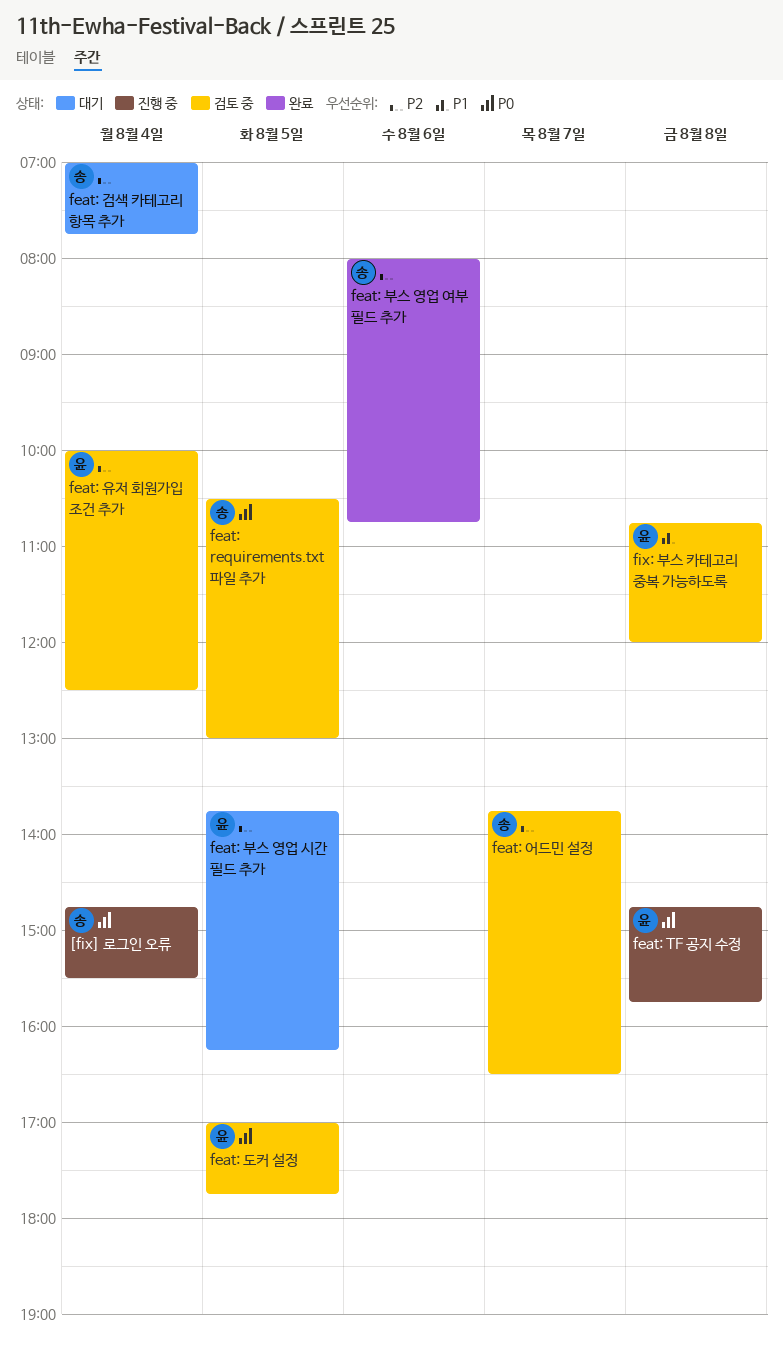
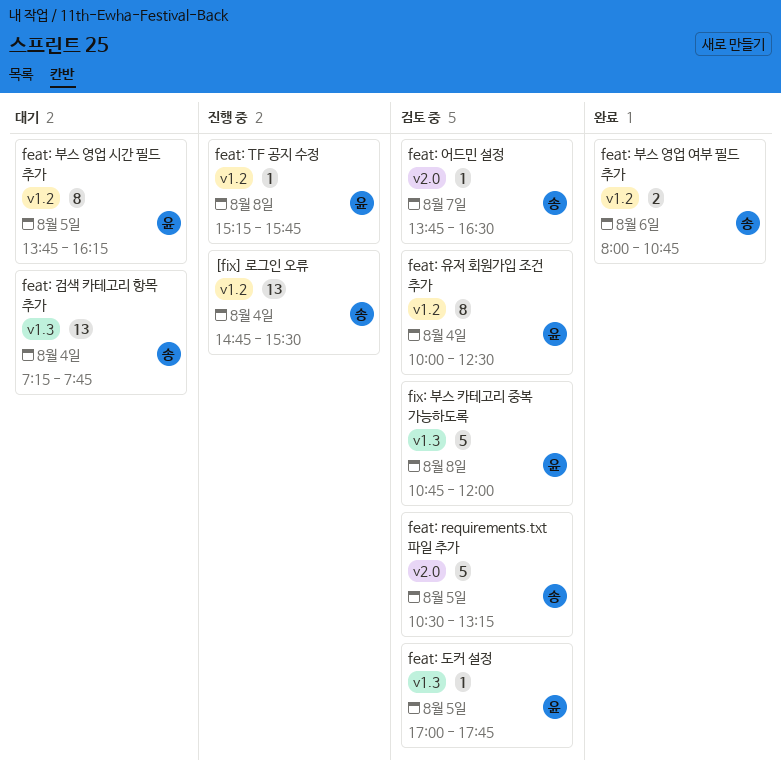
feat: requirements.txt 파일 추가, ends: 13:00 -> 13:15
feat: TF 공지 수정, begins: 14:45 -> 15:15
feat: 검색 카테고리 항목 추가, begins: 07:00 -> 07:15

